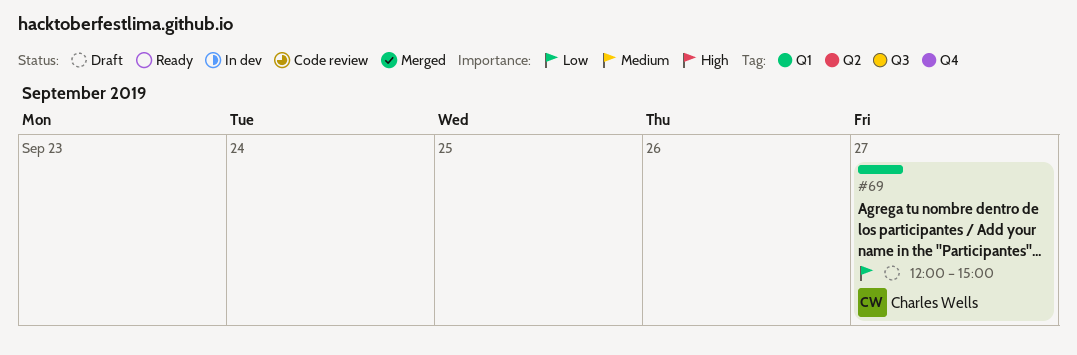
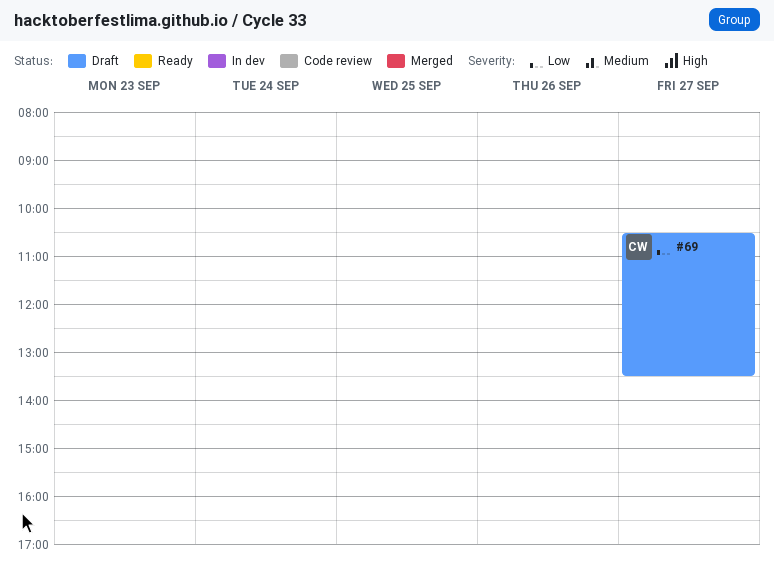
#69, begins: 12:00 -> 10:30
#69, ends: 15:00 -> 13:30

